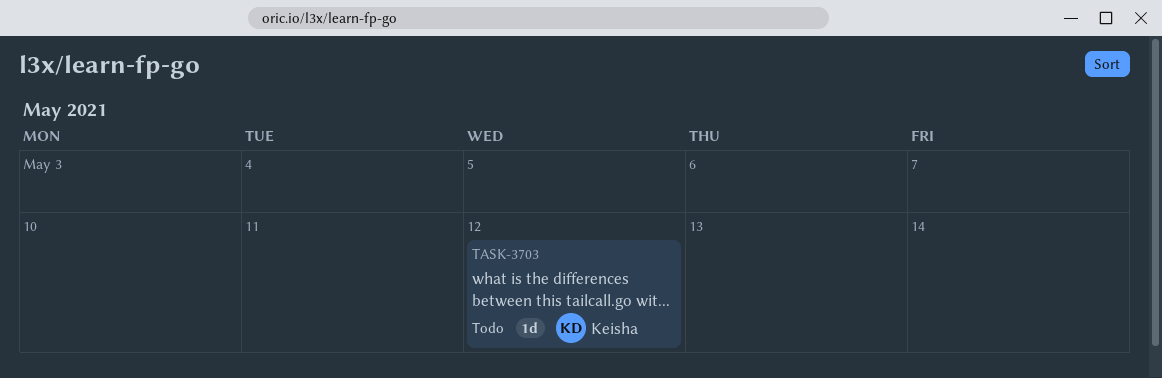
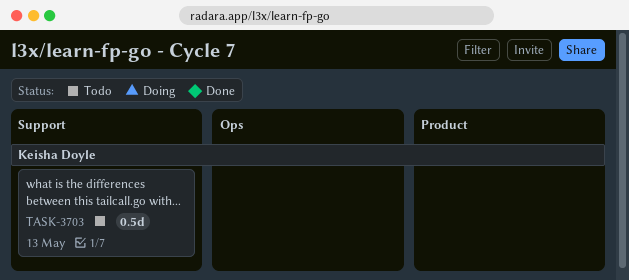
TASK-3703, estimate: 1d -> 0.5d
TASK-3703, due: May 12 -> May 13

